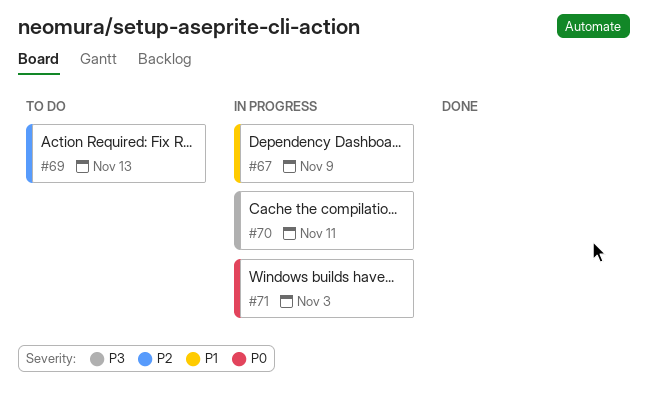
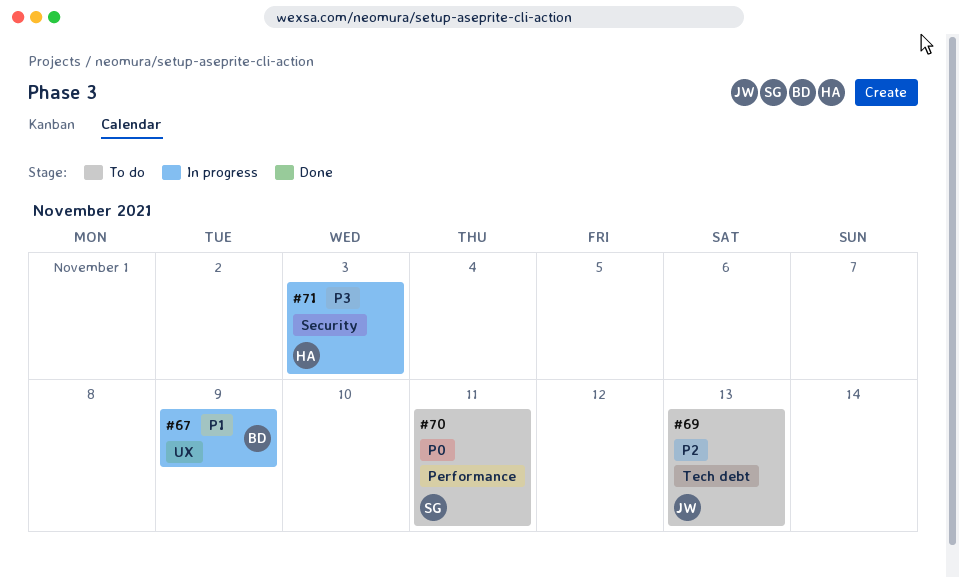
#70, status: In progress -> To do
#70, priority: P3 -> P0
#71, priority: P0 -> P3

